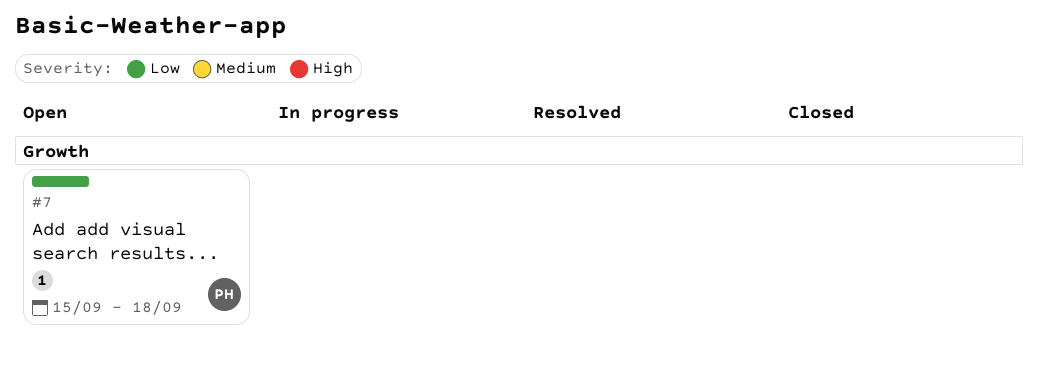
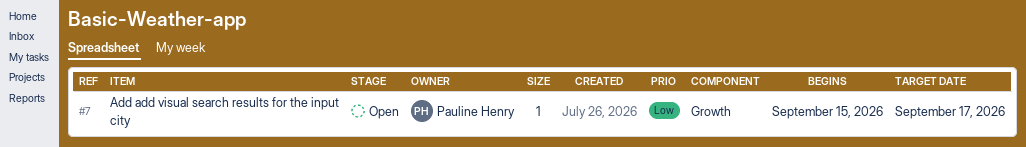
#7, due: Sep 18 -> Sep 17

